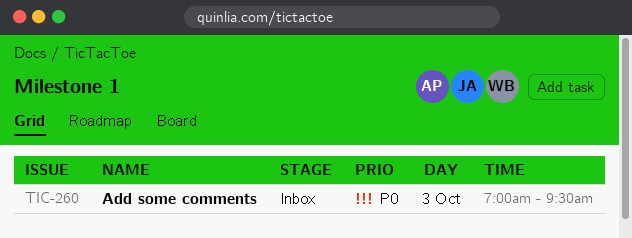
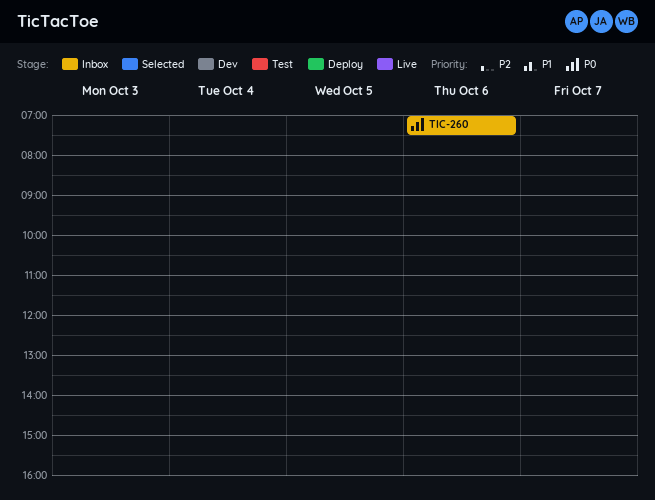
TIC-260, day: Oct 3 -> Oct 6
TIC-260, ends: 09:30 -> 07:30

